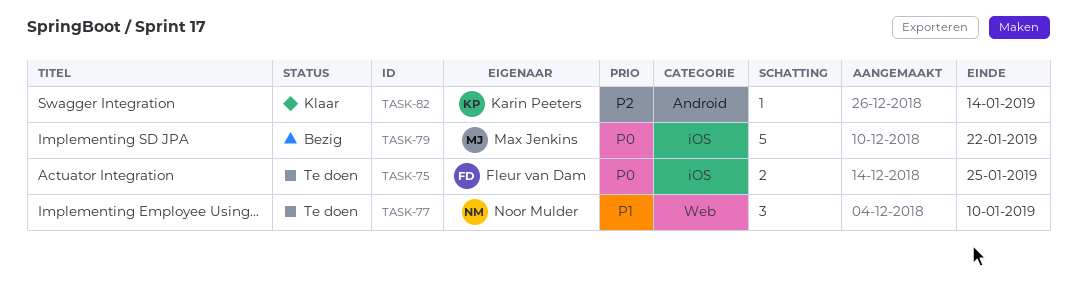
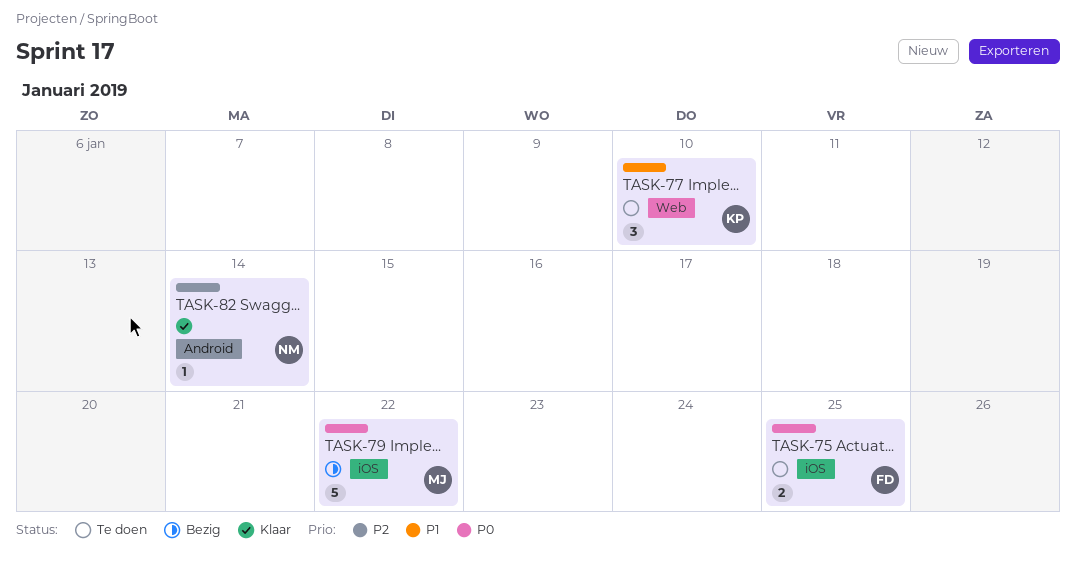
TASK-77, owner: Noor Mulder -> Karin Peeters
TASK-82, owner: Karin Peeters -> Noor Mulder

